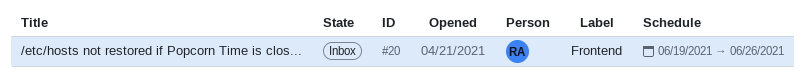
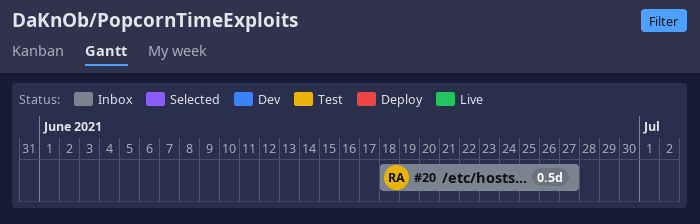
#20, start: Jun 19 -> Jun 18
#20, due: Jun 26 -> Jun 27

